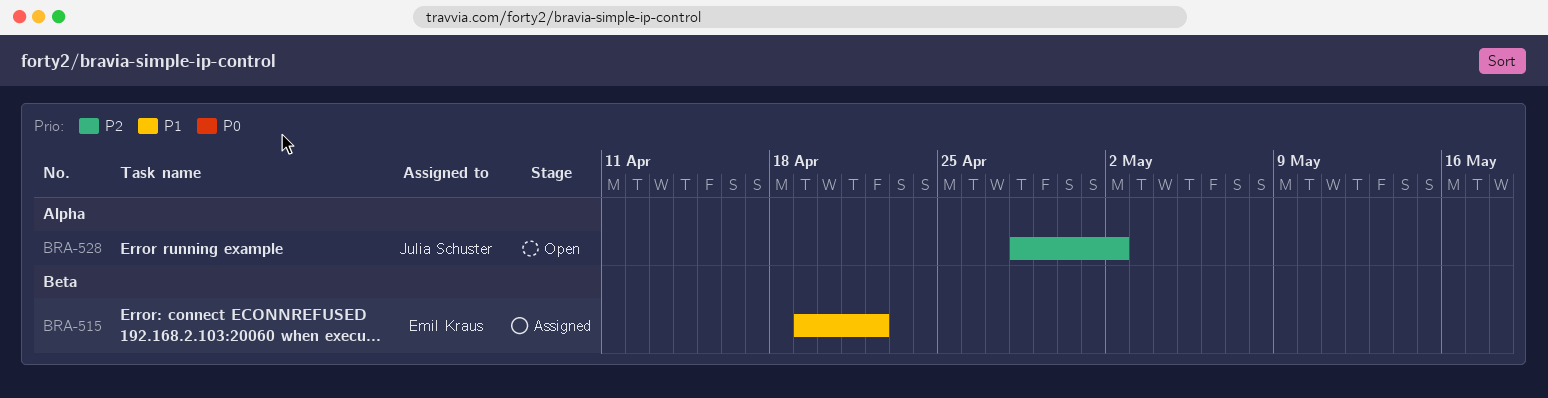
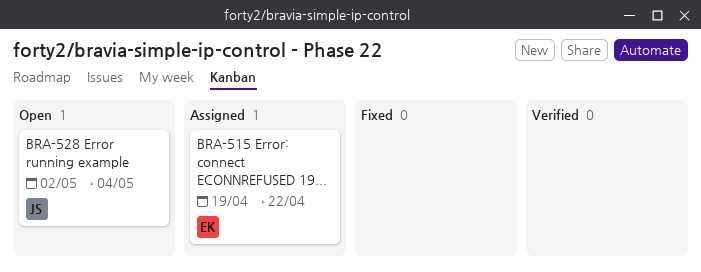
BRA-528, start: Apr 28 -> May 2
BRA-528, due: May 2 -> May 4

